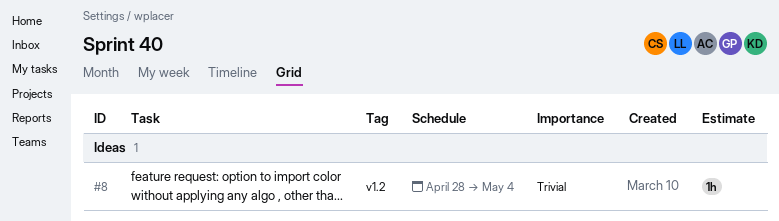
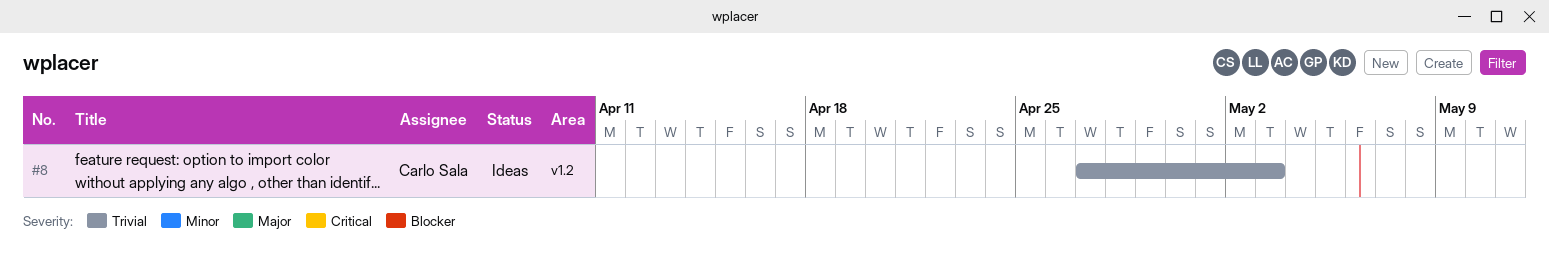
#8, start: Apr 28 -> Apr 27
#8, due: May 4 -> May 3

